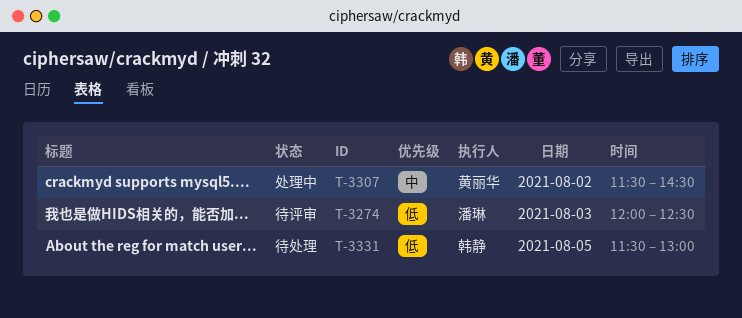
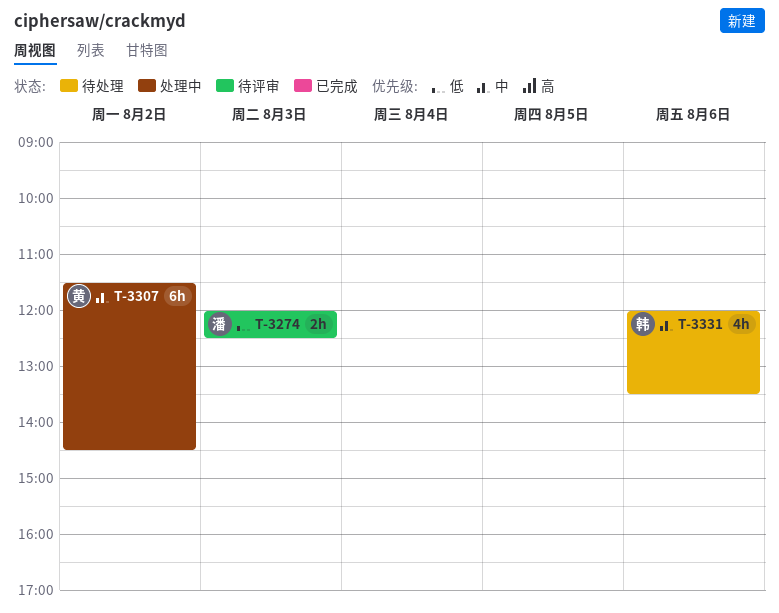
T-3331, priority: 低 -> 中
T-3331, day: Aug 5 -> Aug 6
T-3331, begins: 11:30 -> 12:00
T-3331, ends: 13:00 -> 13:30

